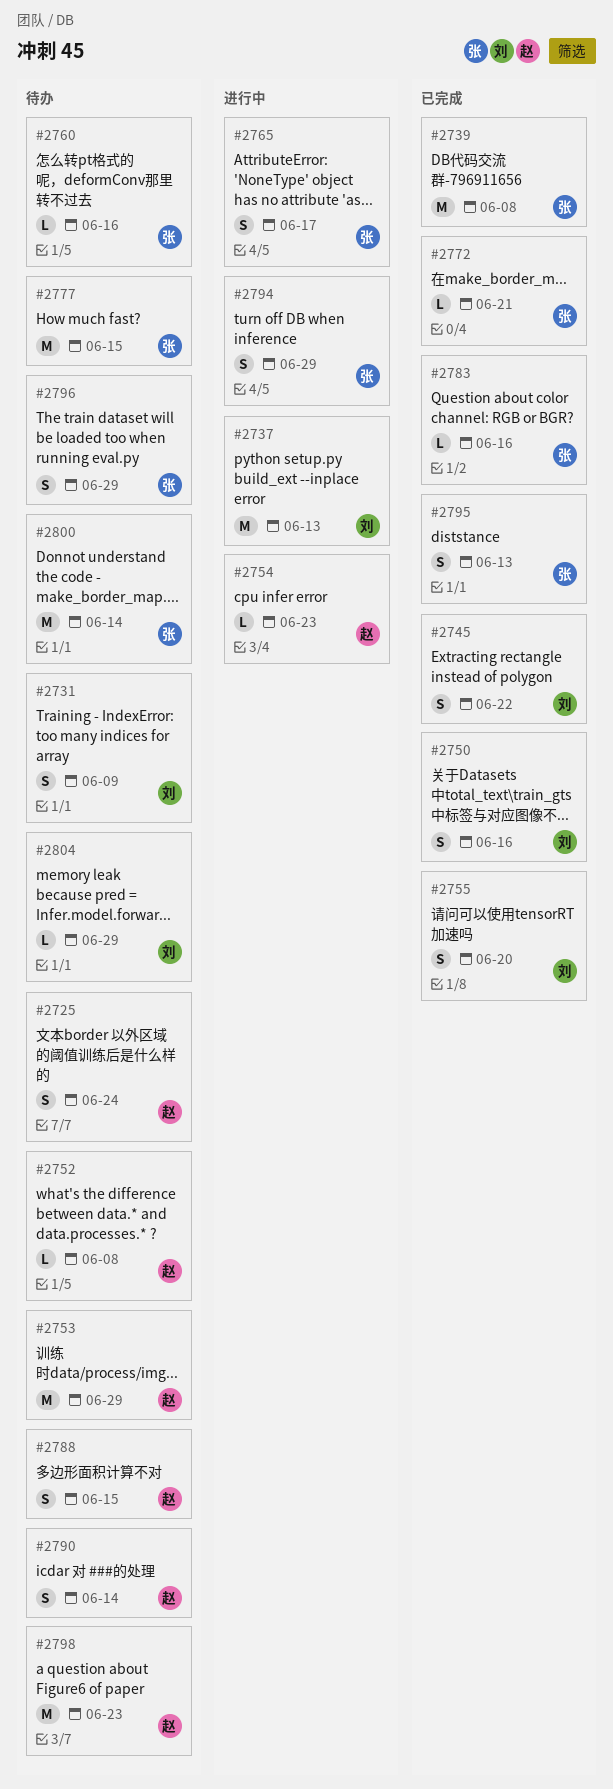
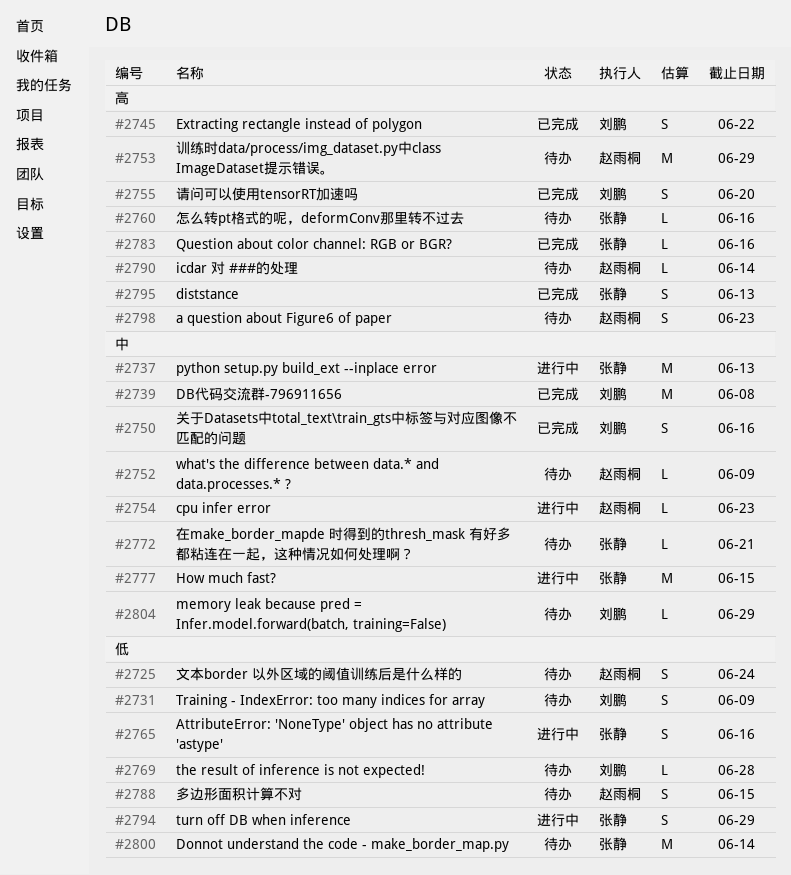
#2737, owner: 刘鹏 -> 张静
#2739, owner: 张静 -> 刘鹏
#2752, due: Jun 8 -> Jun 9
#2765, due: Jun 17 -> Jun 16
#2769: none -> present
#2772, status: 已完成 -> 待办
#2777, status: 待办 -> 进行中
#2790, estimate: S -> L
#2796: present -> none
#2798, estimate: M -> S

